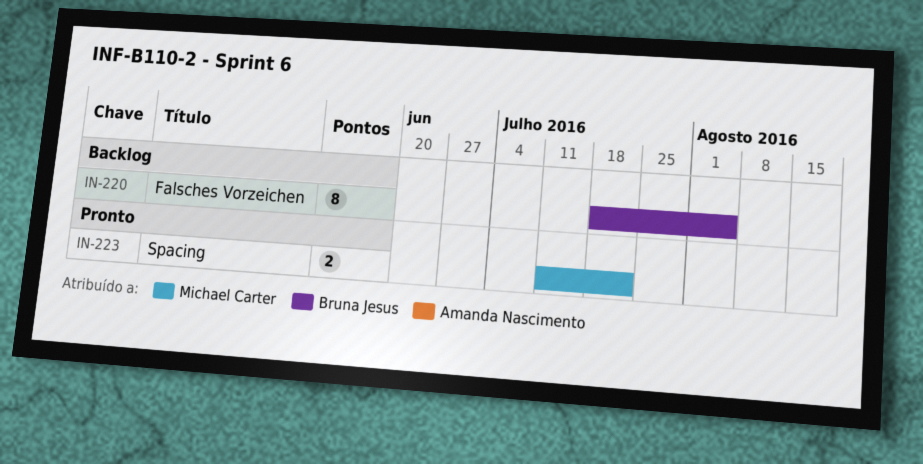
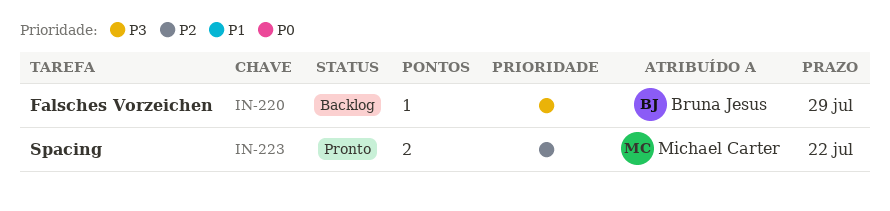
IN-220, estimate: 8 -> 1
IN-220, due: Aug 5 -> Jul 29

